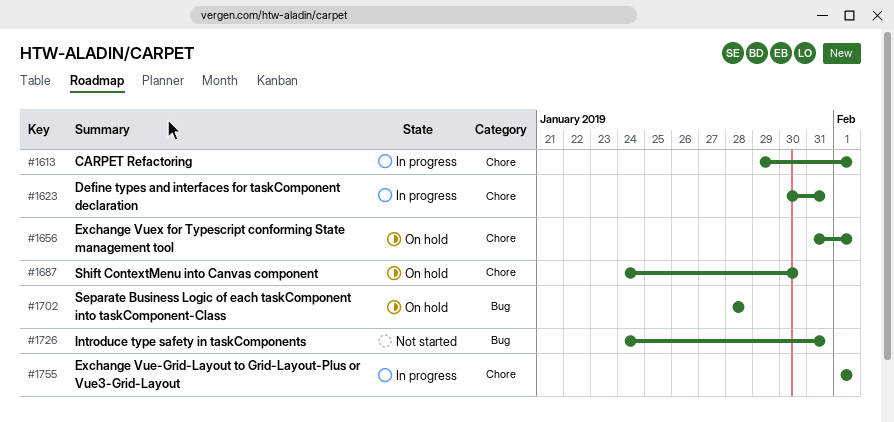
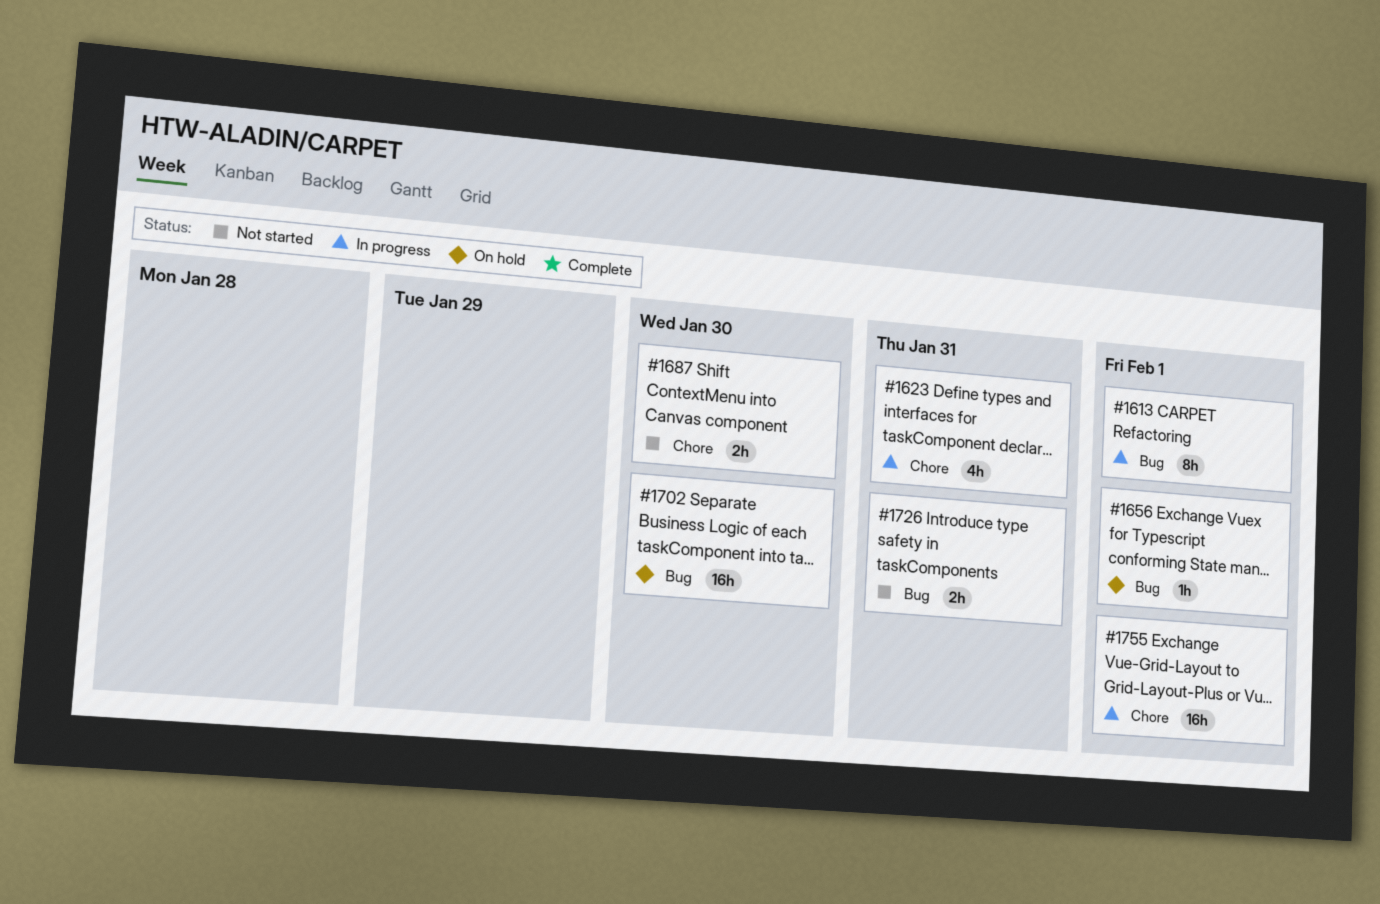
#1613, label: Chore -> Bug
#1656, label: Chore -> Bug
#1687, status: On hold -> Not started
#1702, due: Jan 28 -> Jan 30

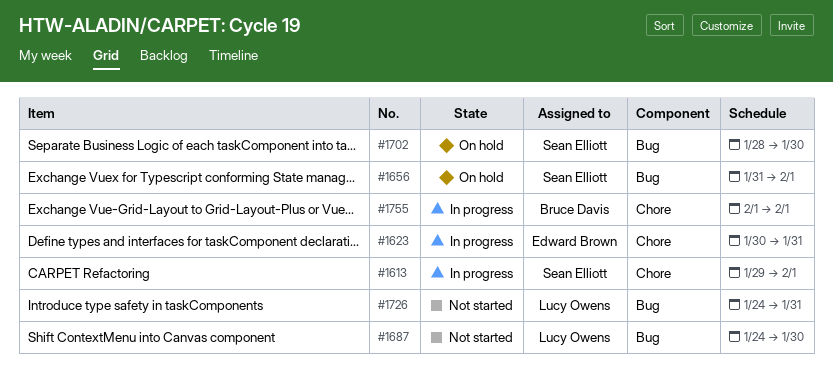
#1613, label: Bug -> Chore
#1687, label: Chore -> Bug

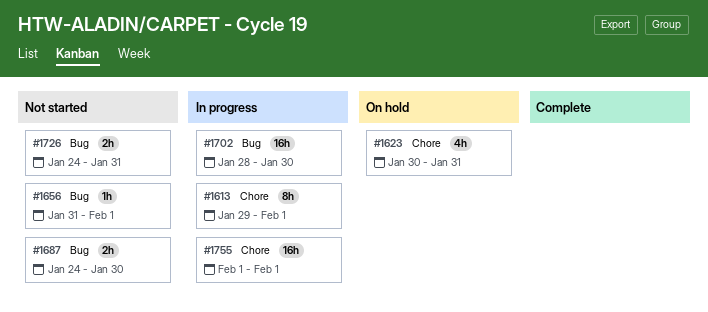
#1623, status: In progress -> On hold
#1656, status: On hold -> Not started
#1702, status: On hold -> In progress

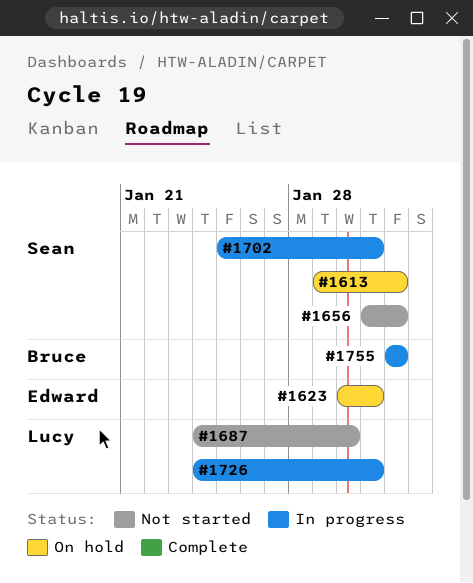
#1613, status: In progress -> On hold
#1702, start: Jan 28 -> Jan 25
#1702, due: Jan 30 -> Jan 31
#1726, status: Not started -> In progress

